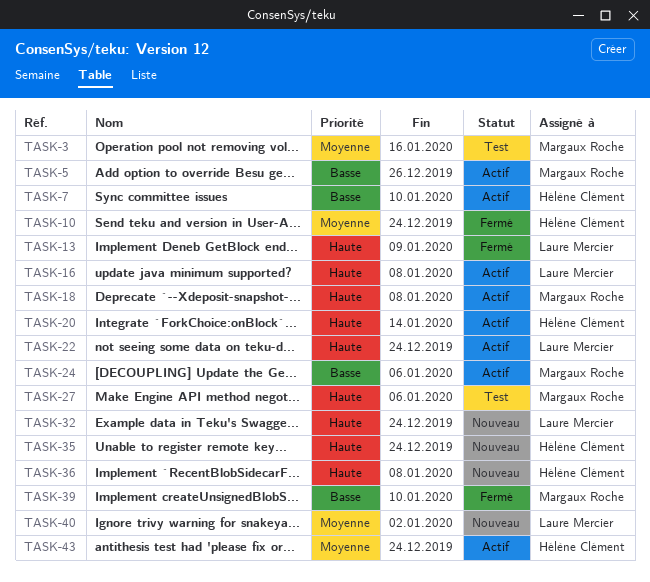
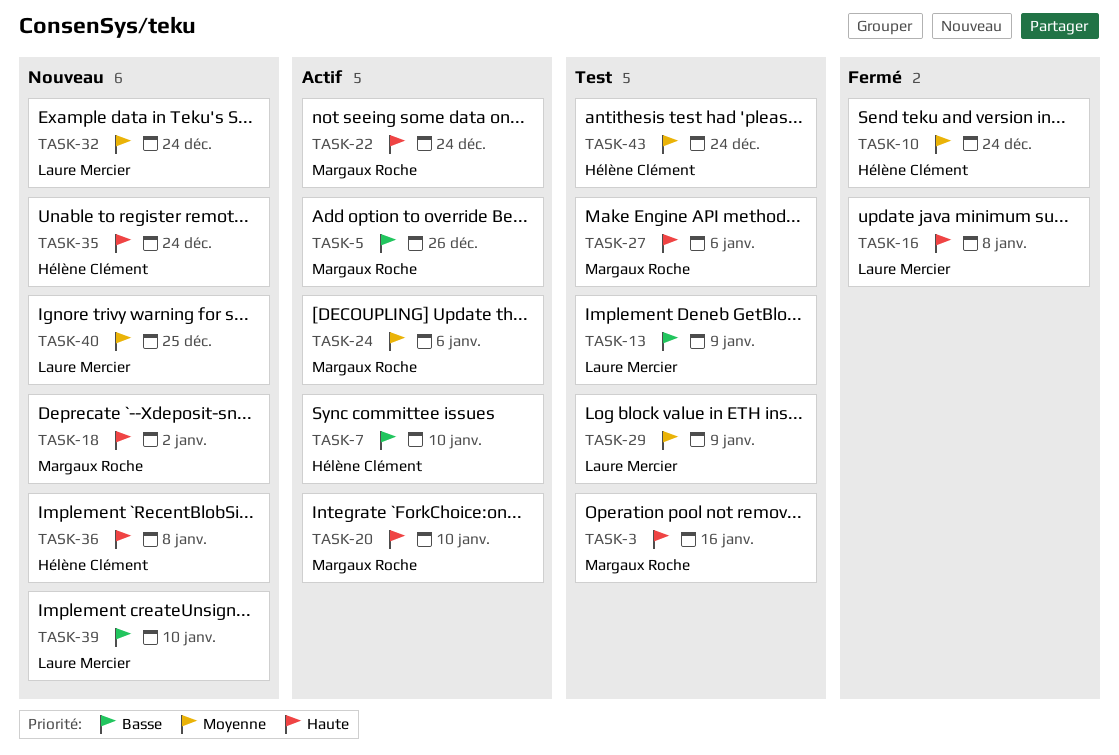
TASK-3, priority: Moyenne -> Haute
TASK-13, status: Fermé -> Test
TASK-13, priority: Haute -> Basse
TASK-16, status: Actif -> Fermé
TASK-18, status: Actif -> Nouveau
TASK-18, due: Jan 8 -> Jan 2
TASK-20, owner: Hélène Clément -> Margaux Roche
TASK-20, due: Jan 14 -> Jan 10
TASK-22, owner: Laure Mercier -> Margaux Roche
TASK-24, priority: Basse -> Moyenne
TASK-29: none -> present
TASK-32, priority: Haute -> Moyenne
TASK-39, status: Fermé -> Nouveau
TASK-39, owner: Margaux Roche -> Laure Mercier
TASK-40, due: Jan 2 -> Dec 25
TASK-43, status: Actif -> Test

